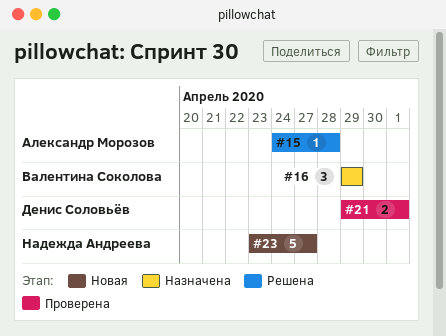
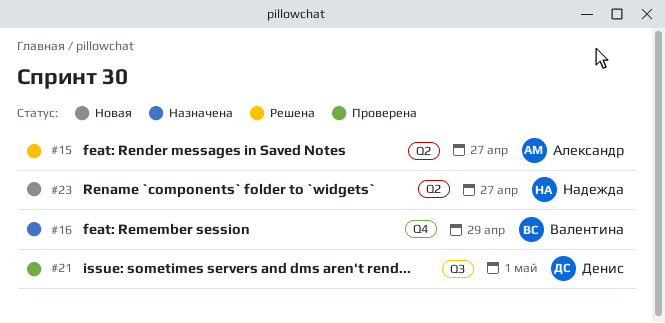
#15, due: Apr 28 -> Apr 27

